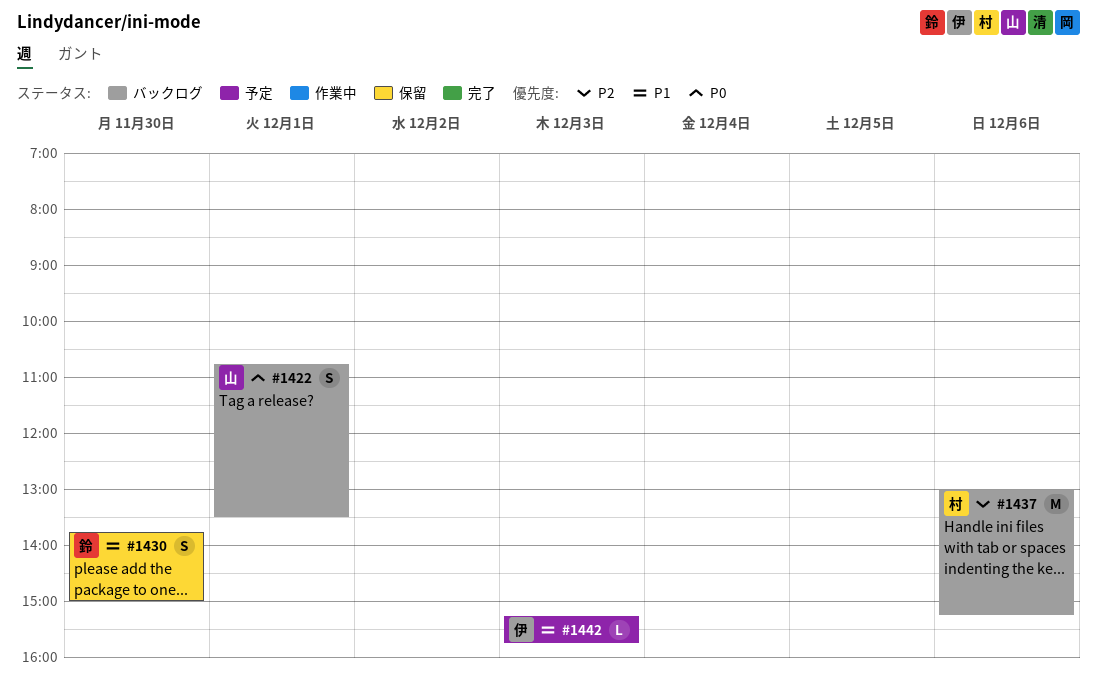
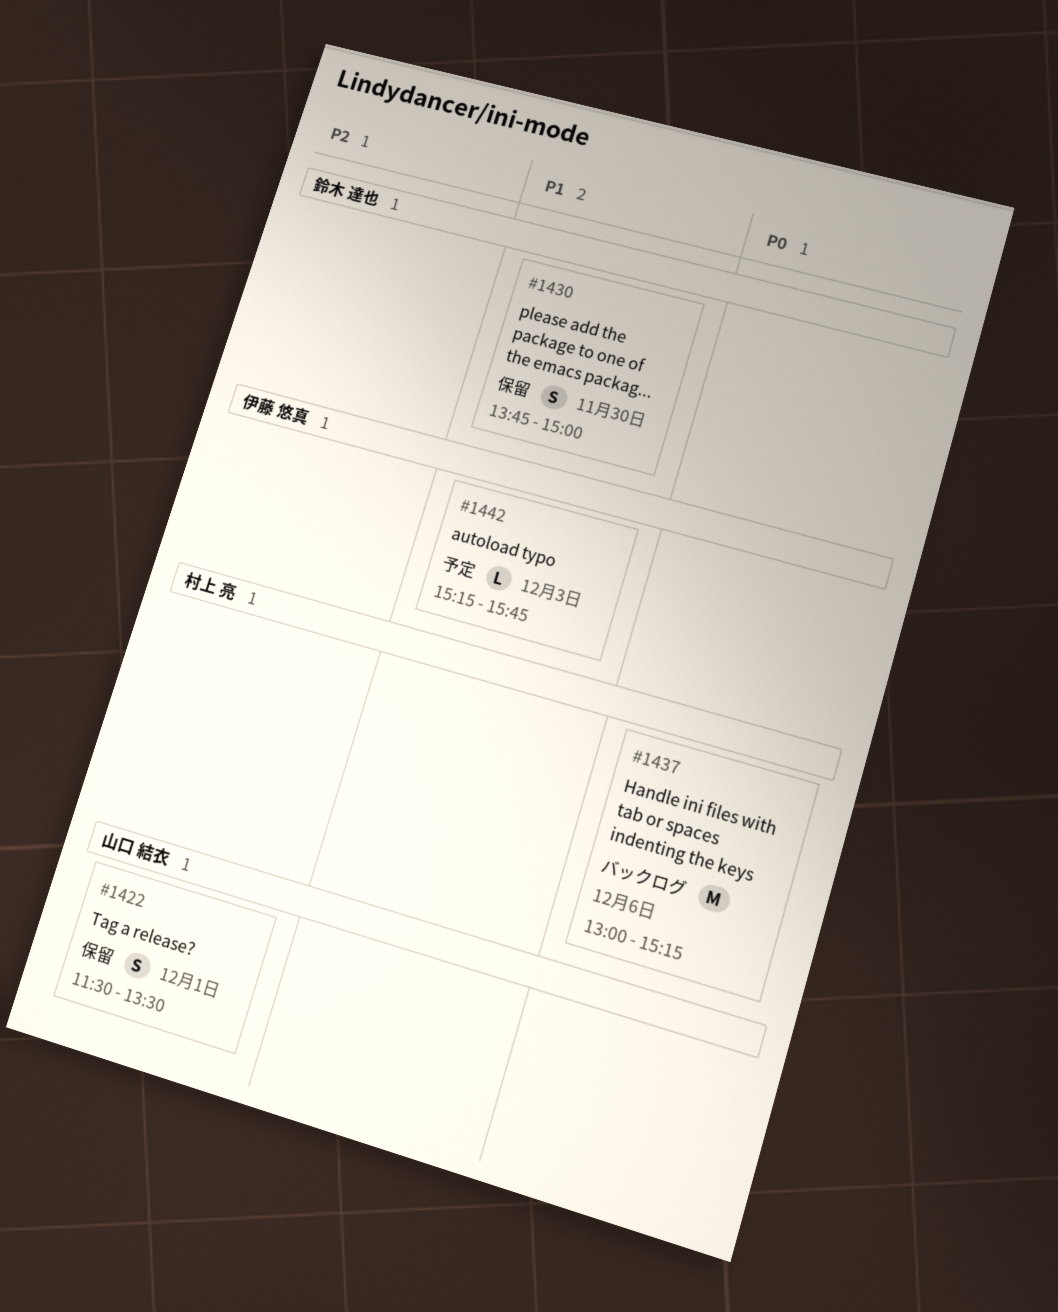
#1422, status: バックログ -> 保留
#1422, priority: P0 -> P2
#1422, begins: 10:45 -> 11:30
#1437, priority: P2 -> P0

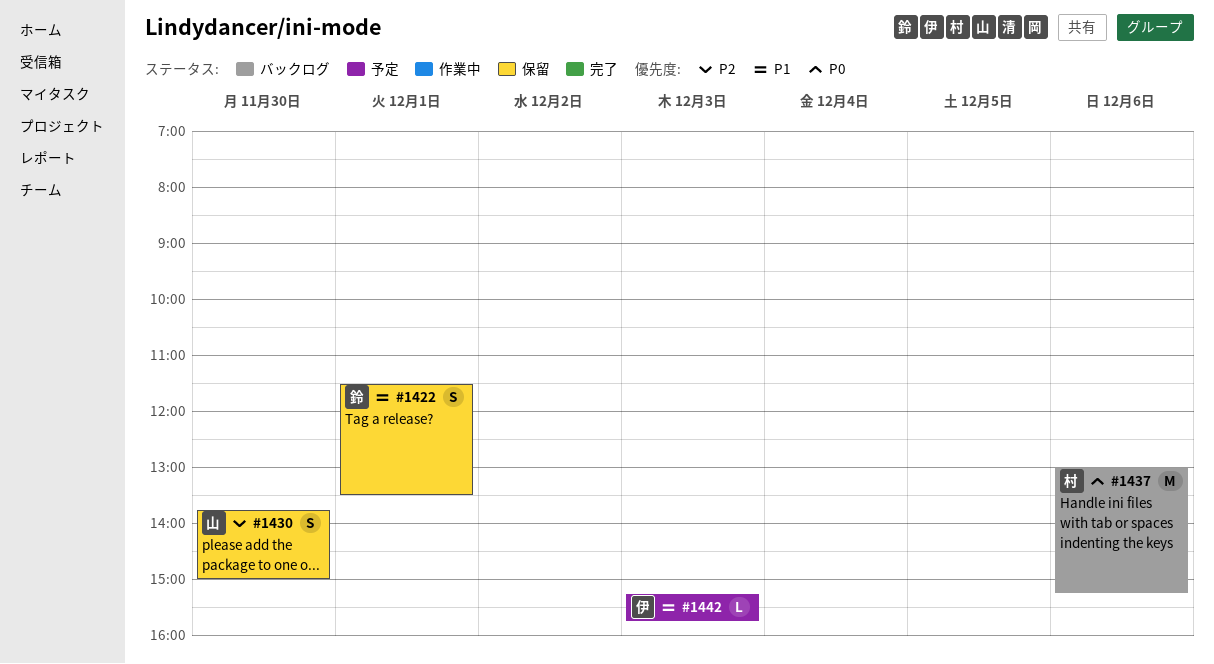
#1422, owner: 山口 結衣 -> 鈴木 達也
#1422, priority: P2 -> P1
#1430, owner: 鈴木 達也 -> 山口 結衣
#1430, priority: P1 -> P2

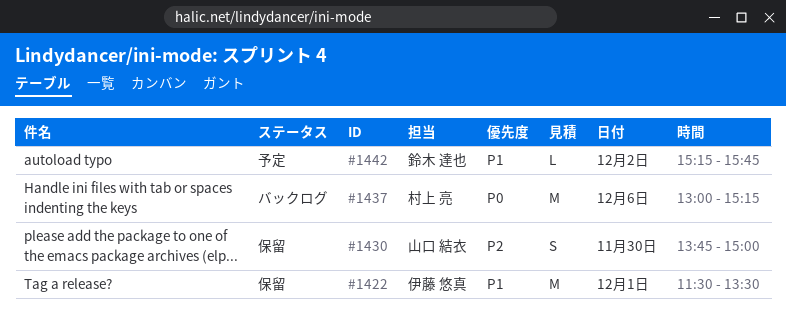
#1422, owner: 鈴木 達也 -> 伊藤 悠真
#1422, estimate: S -> M
#1442, owner: 伊藤 悠真 -> 鈴木 達也
#1442, day: Dec 3 -> Dec 2

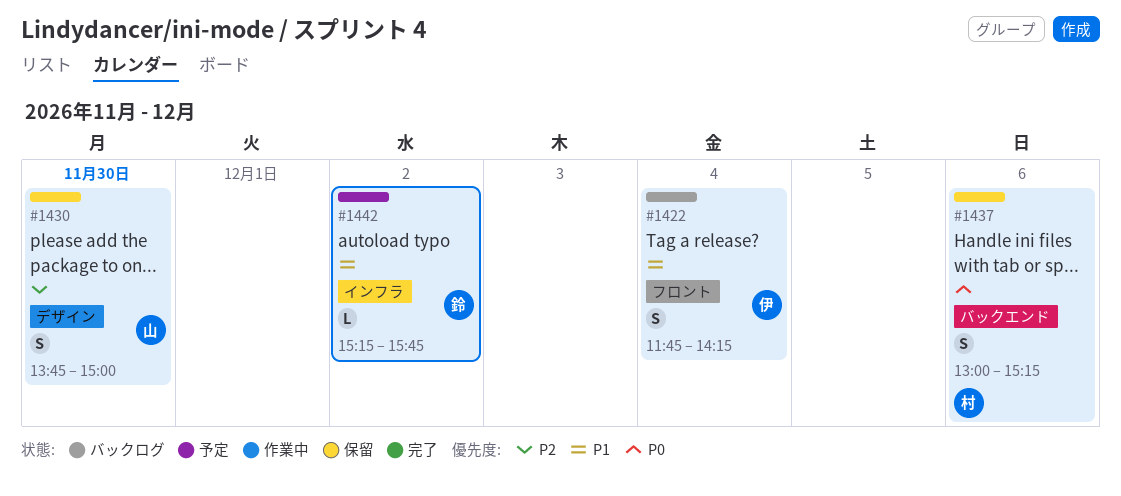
#1422, status: 保留 -> バックログ
#1422, estimate: M -> S
#1422, day: Dec 1 -> Dec 4
#1422, begins: 11:30 -> 11:45
#1422, ends: 13:30 -> 14:15
#1437, status: バックログ -> 保留
#1437, estimate: M -> S

